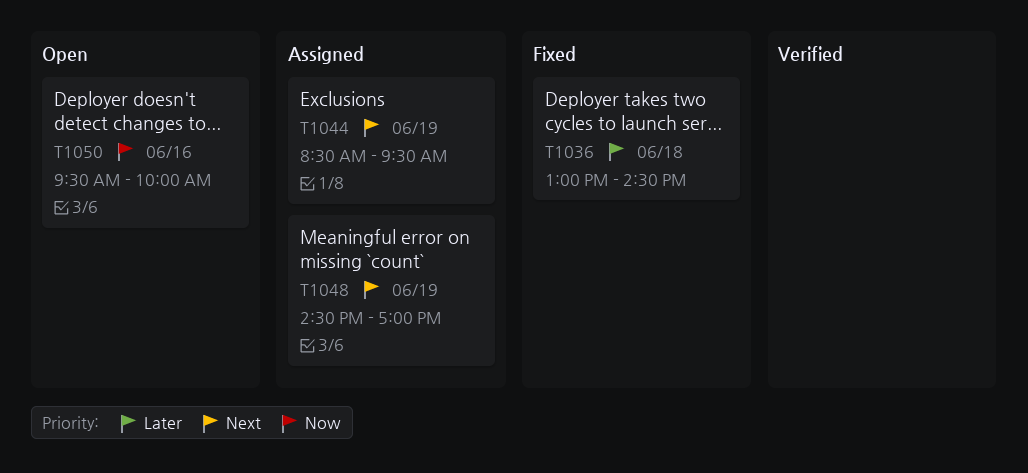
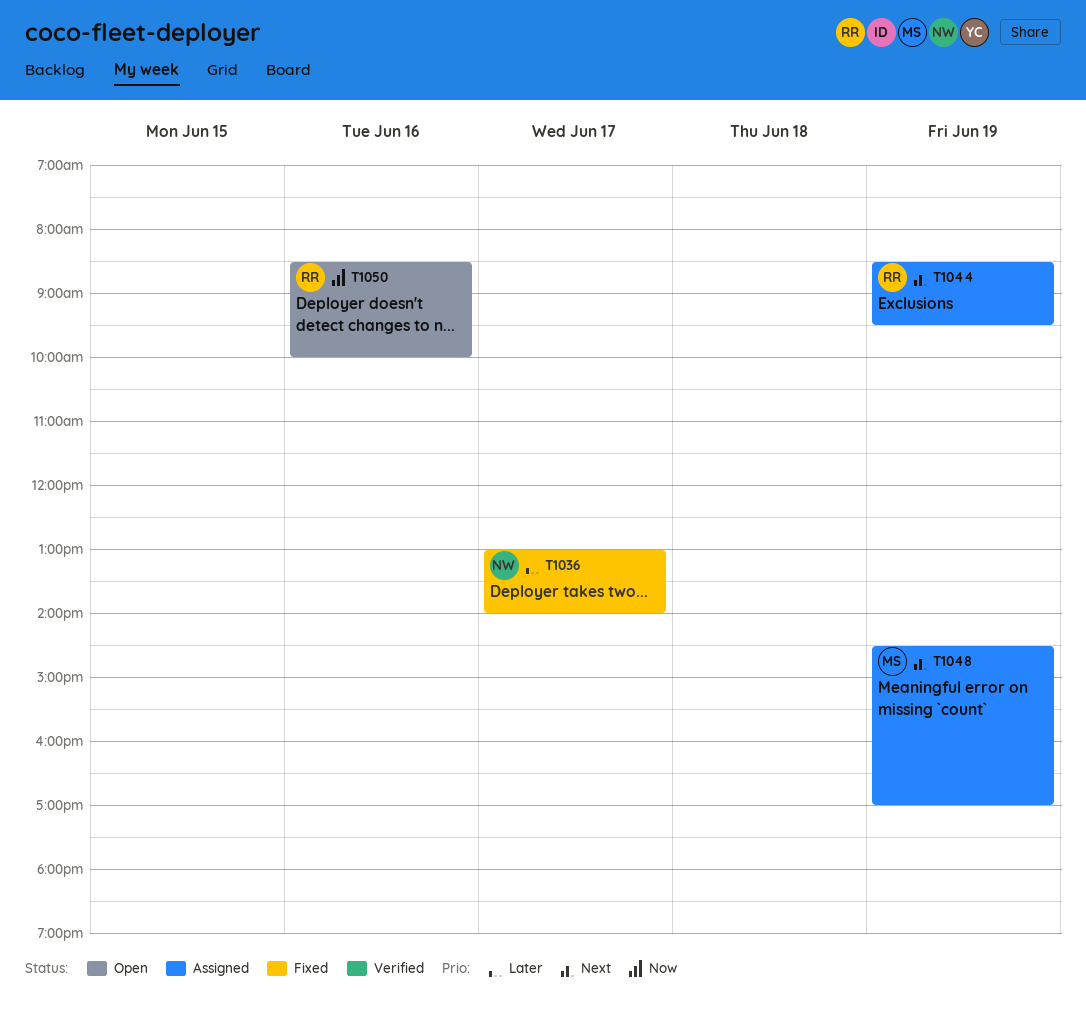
T1036, day: Jun 18 -> Jun 17
T1036, ends: 14:30 -> 14:00
T1050, begins: 09:30 -> 08:30

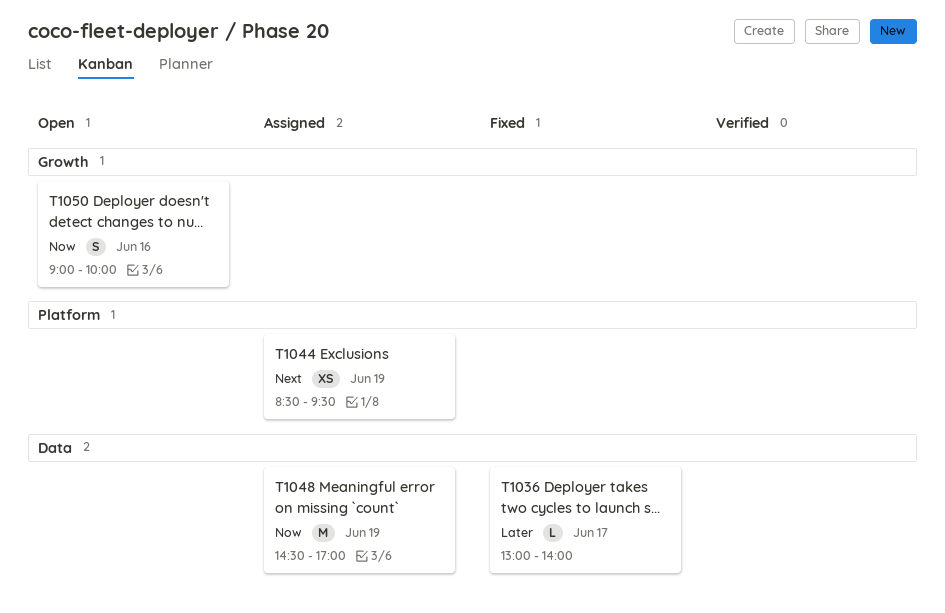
T1048, priority: Next -> Now
T1050, begins: 08:30 -> 09:00

